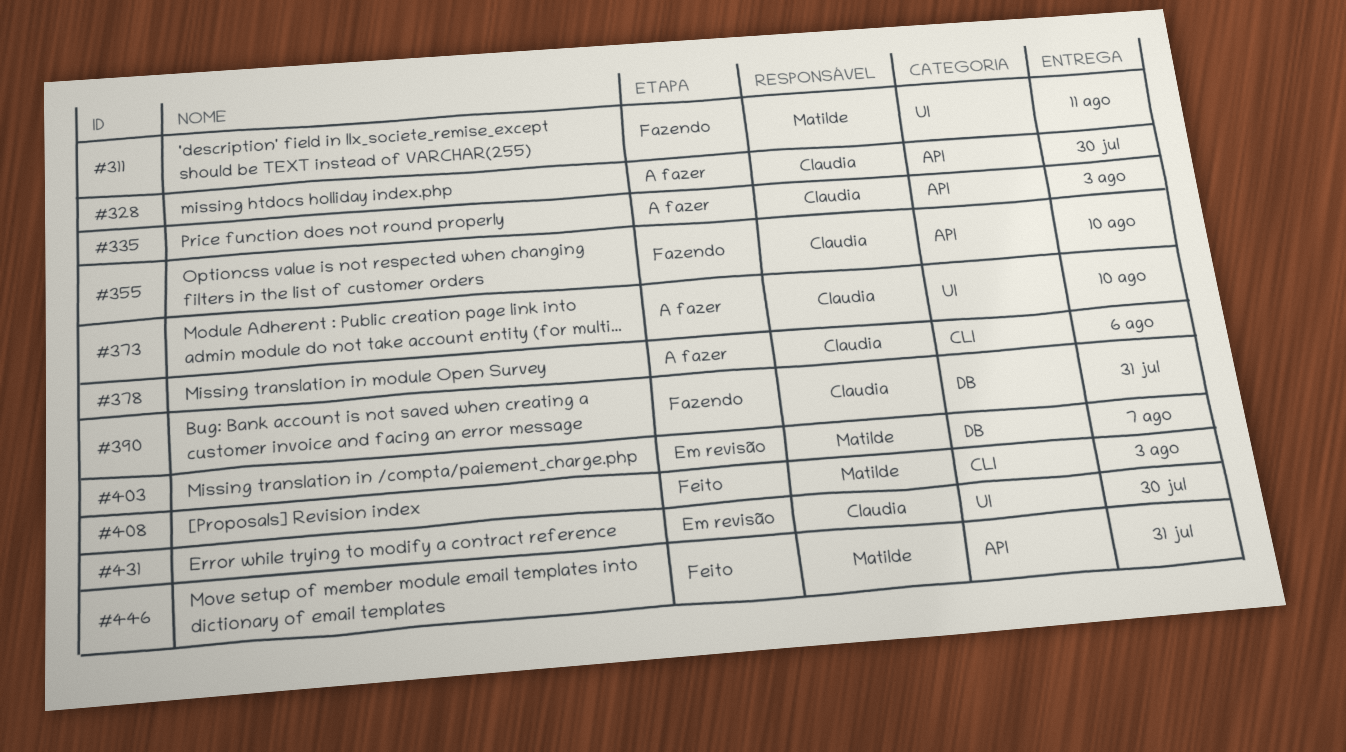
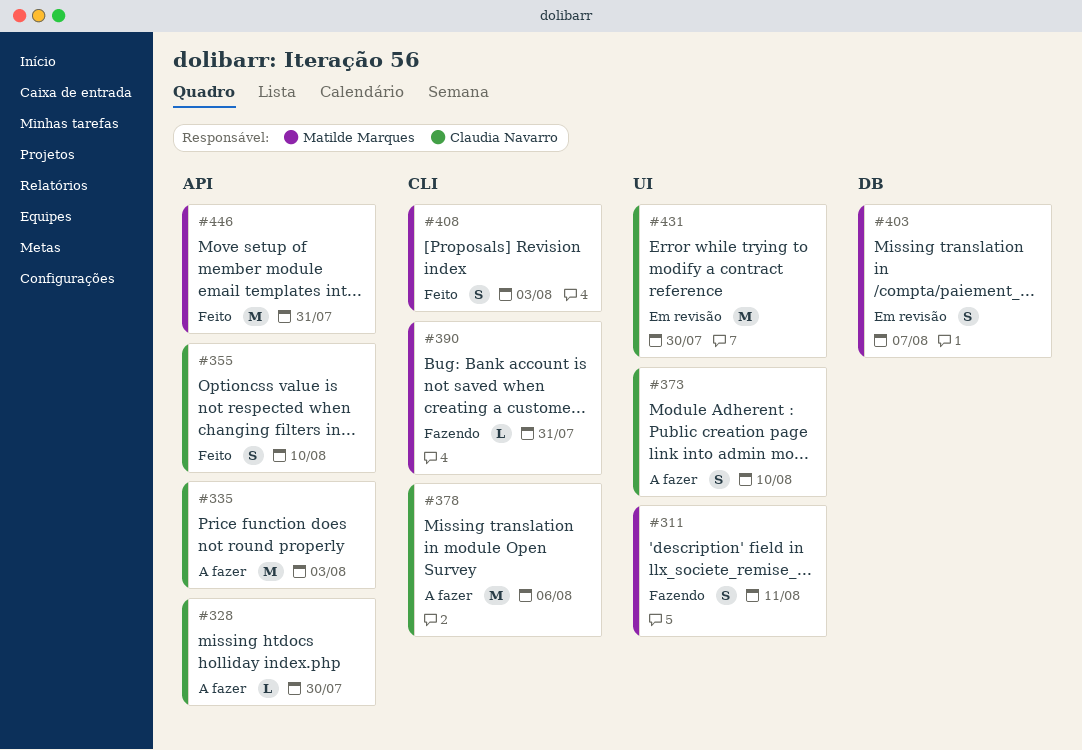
#355, status: Fazendo -> Feito
#390, owner: Claudia Navarro -> Matilde Marques
#390, label: DB -> CLI

